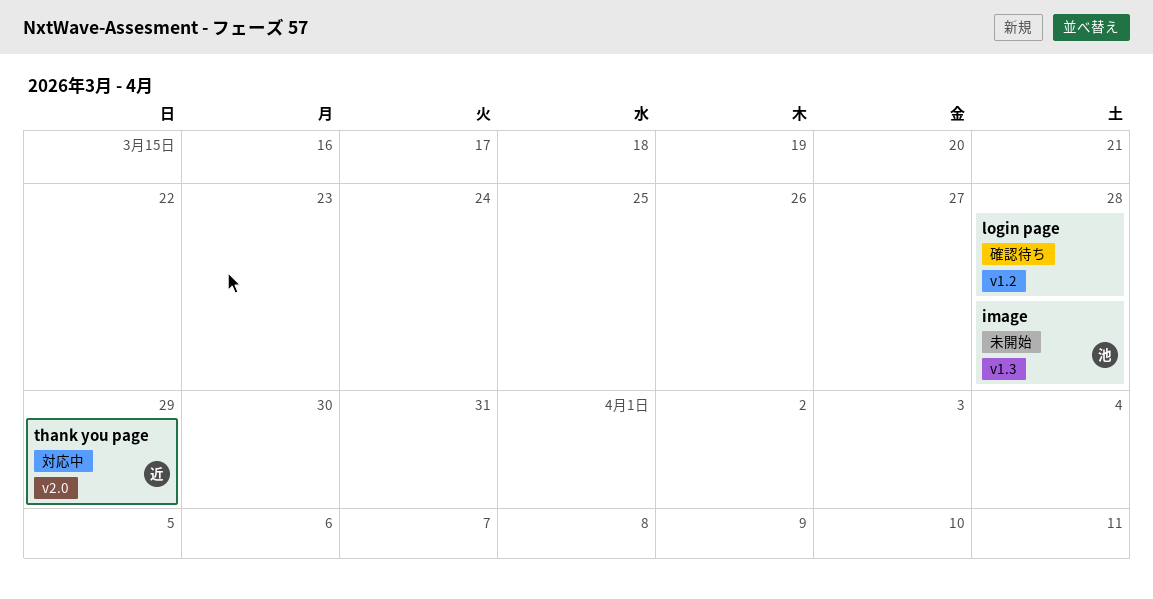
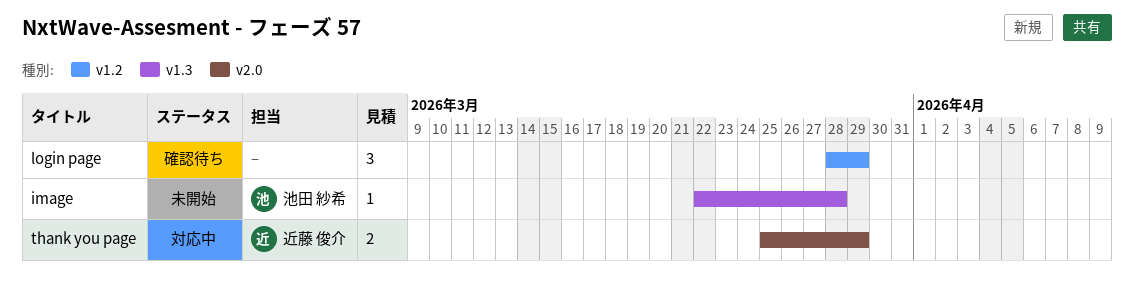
login page, due: Mar 28 -> Mar 29

